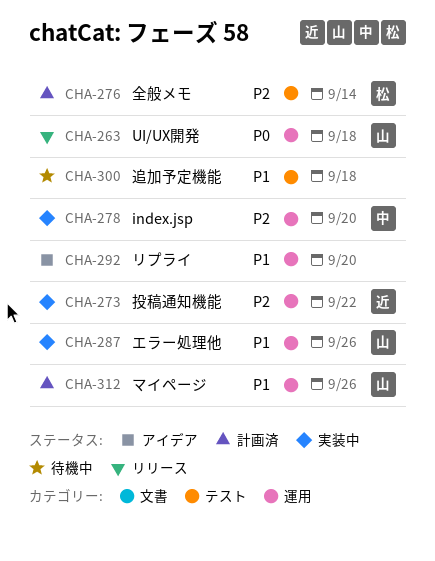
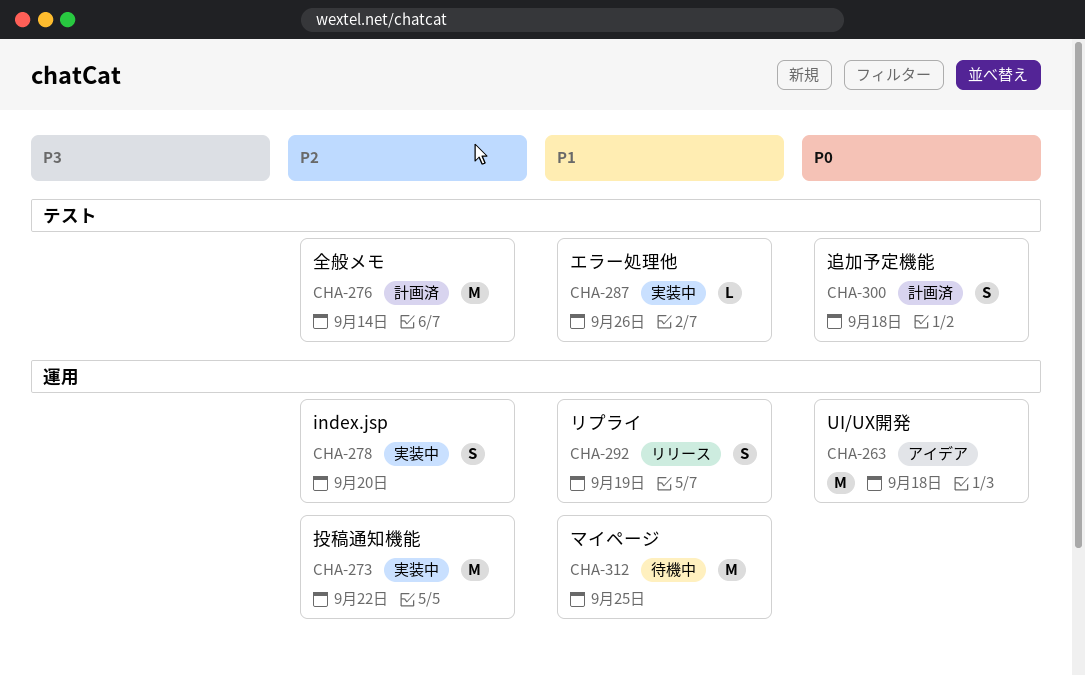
CHA-263, status: リリース -> アイデア
CHA-287, label: 運用 -> テスト
CHA-292, status: アイデア -> リリース
CHA-292, due: Sep 20 -> Sep 19
CHA-300, status: 待機中 -> 計画済
CHA-300, priority: P1 -> P0
CHA-312, status: 計画済 -> 待機中
CHA-312, due: Sep 26 -> Sep 25

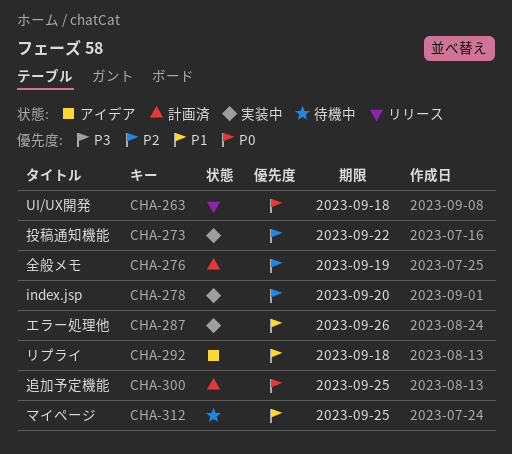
CHA-263, status: アイデア -> リリース
CHA-276, due: Sep 14 -> Sep 19
CHA-292, status: リリース -> アイデア
CHA-292, due: Sep 19 -> Sep 18
CHA-300, due: Sep 18 -> Sep 25

